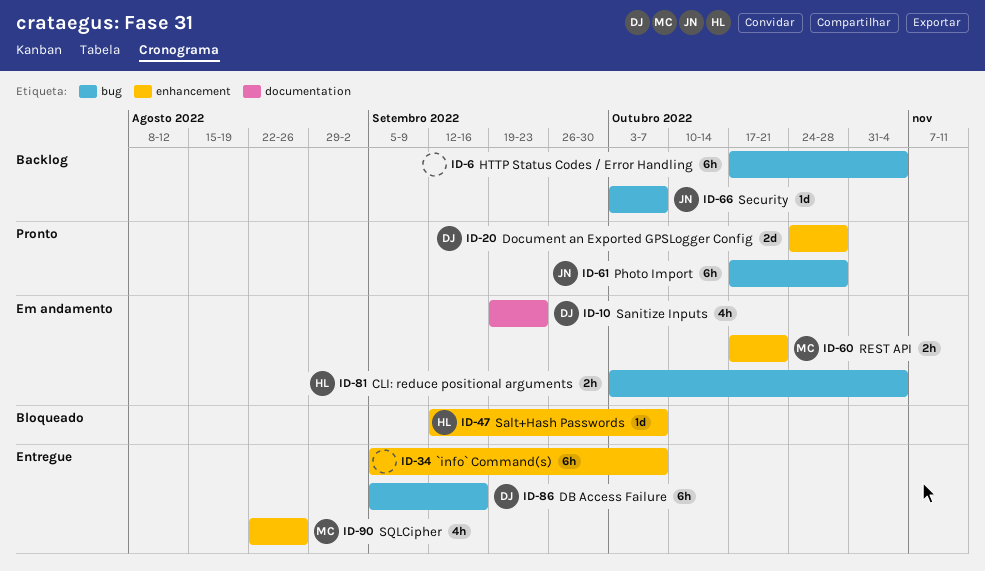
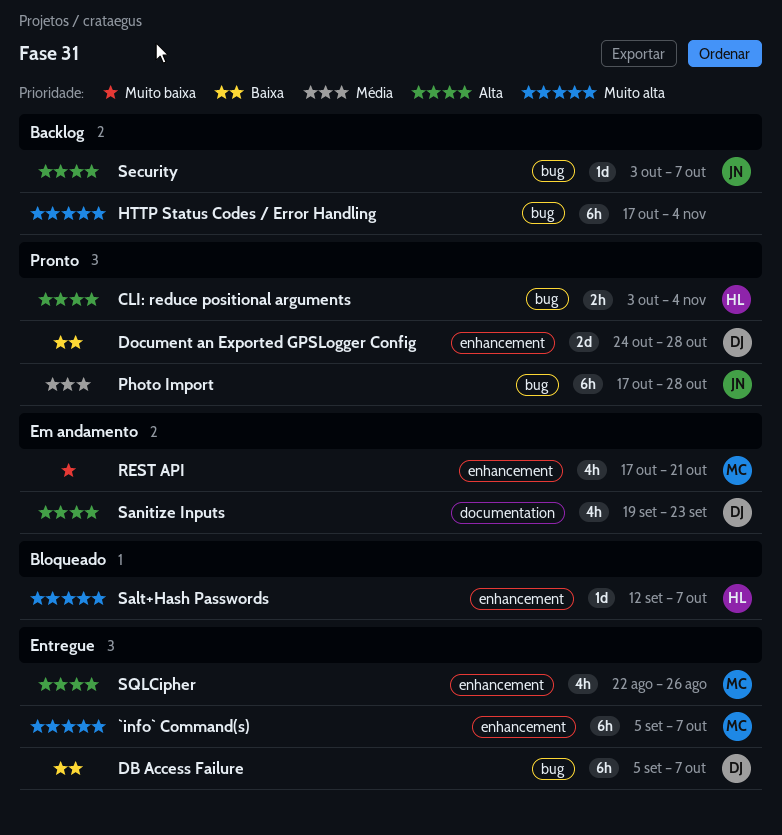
`info` Command(s), owner: none -> MC
CLI: reduce positional arguments, status: Em andamento -> Pronto
DB Access Failure, due: Sep 16 -> Oct 7
REST API, estimate: 2h -> 4h

